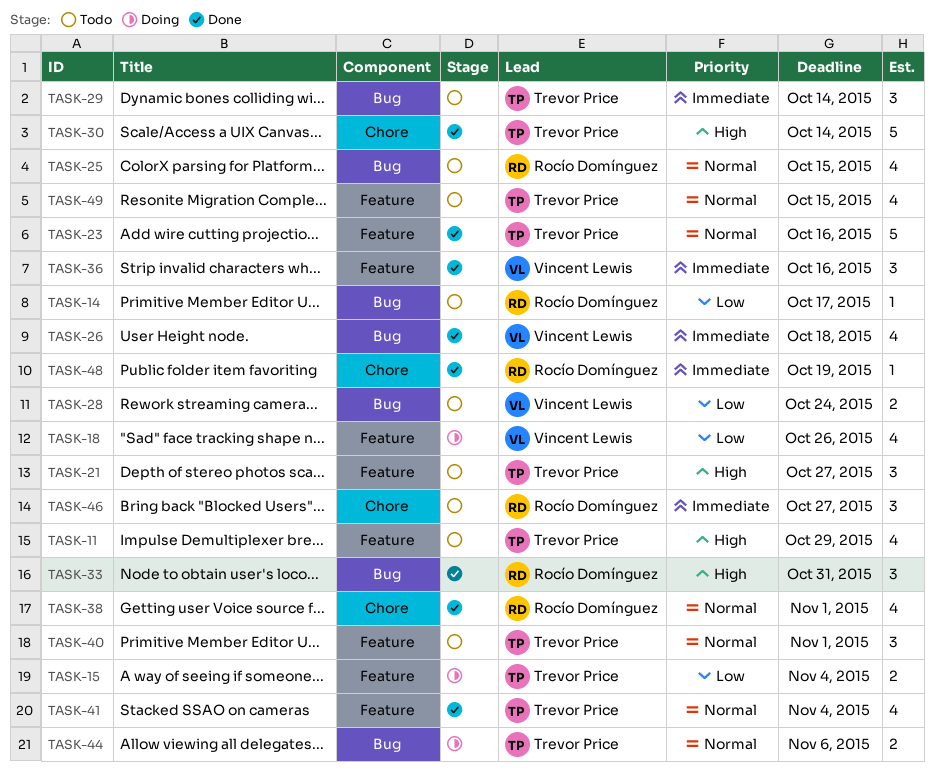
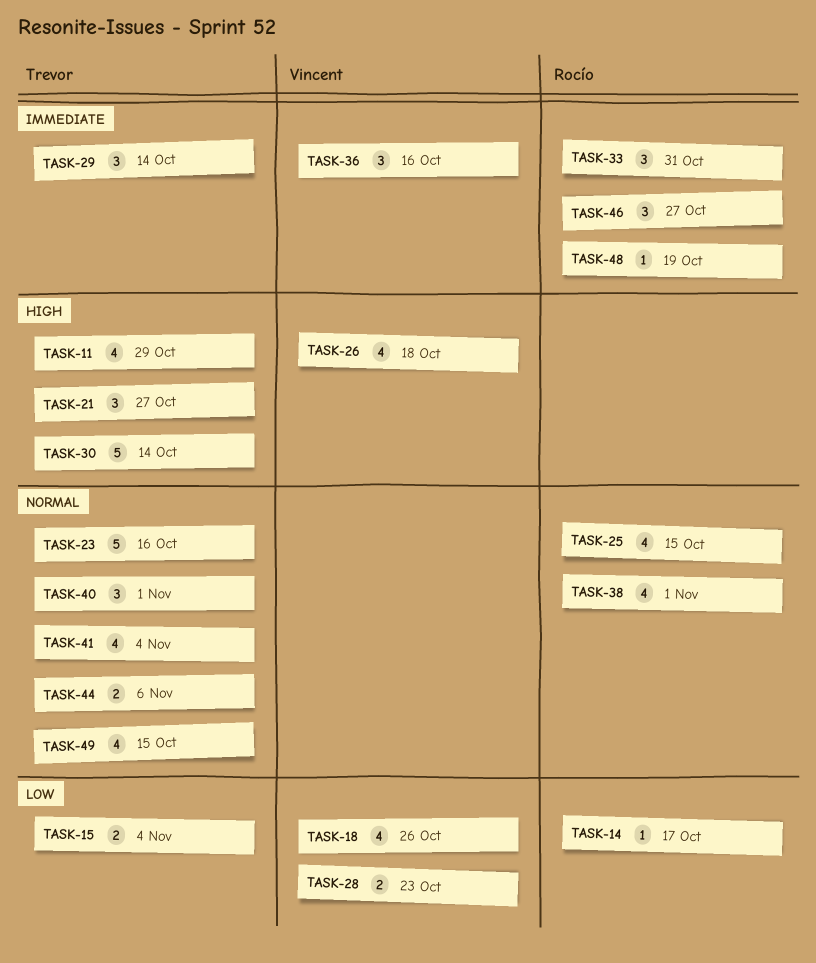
TASK-26, priority: Immediate -> High
TASK-28, due: Oct 24 -> Oct 23
TASK-33, priority: High -> Immediate

